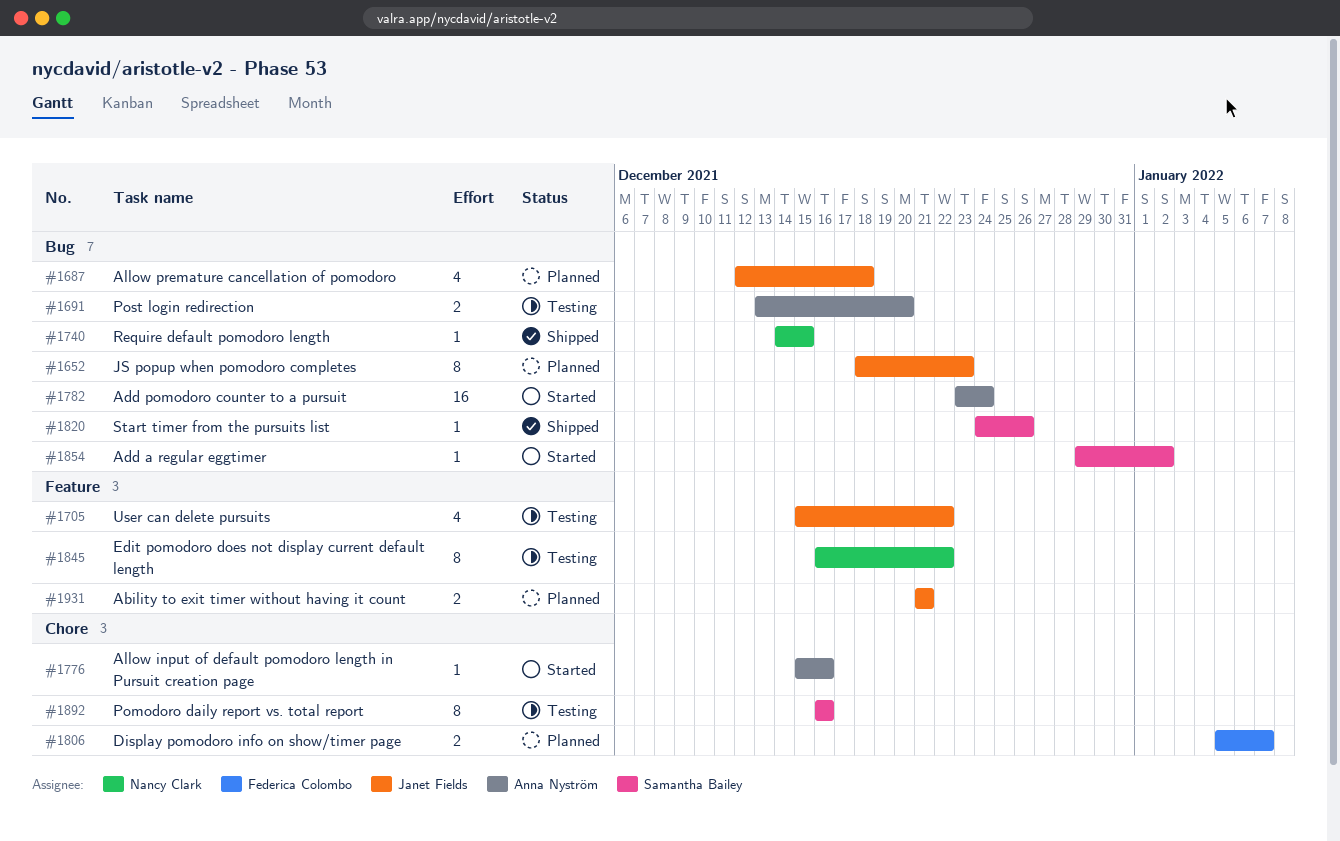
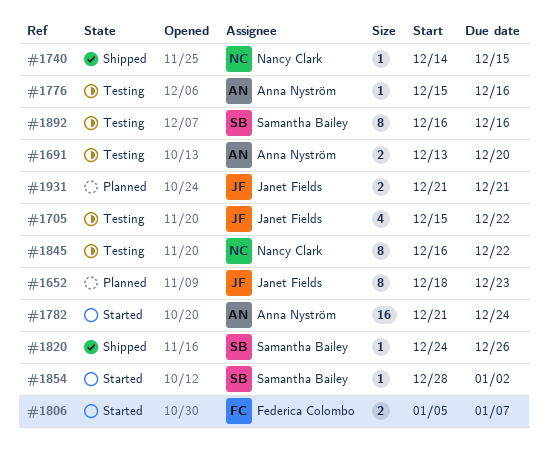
#1687: present -> none
#1776, status: Started -> Testing
#1782, start: Dec 23 -> Dec 21
#1806, status: Planned -> Started
#1854, start: Dec 29 -> Dec 28

